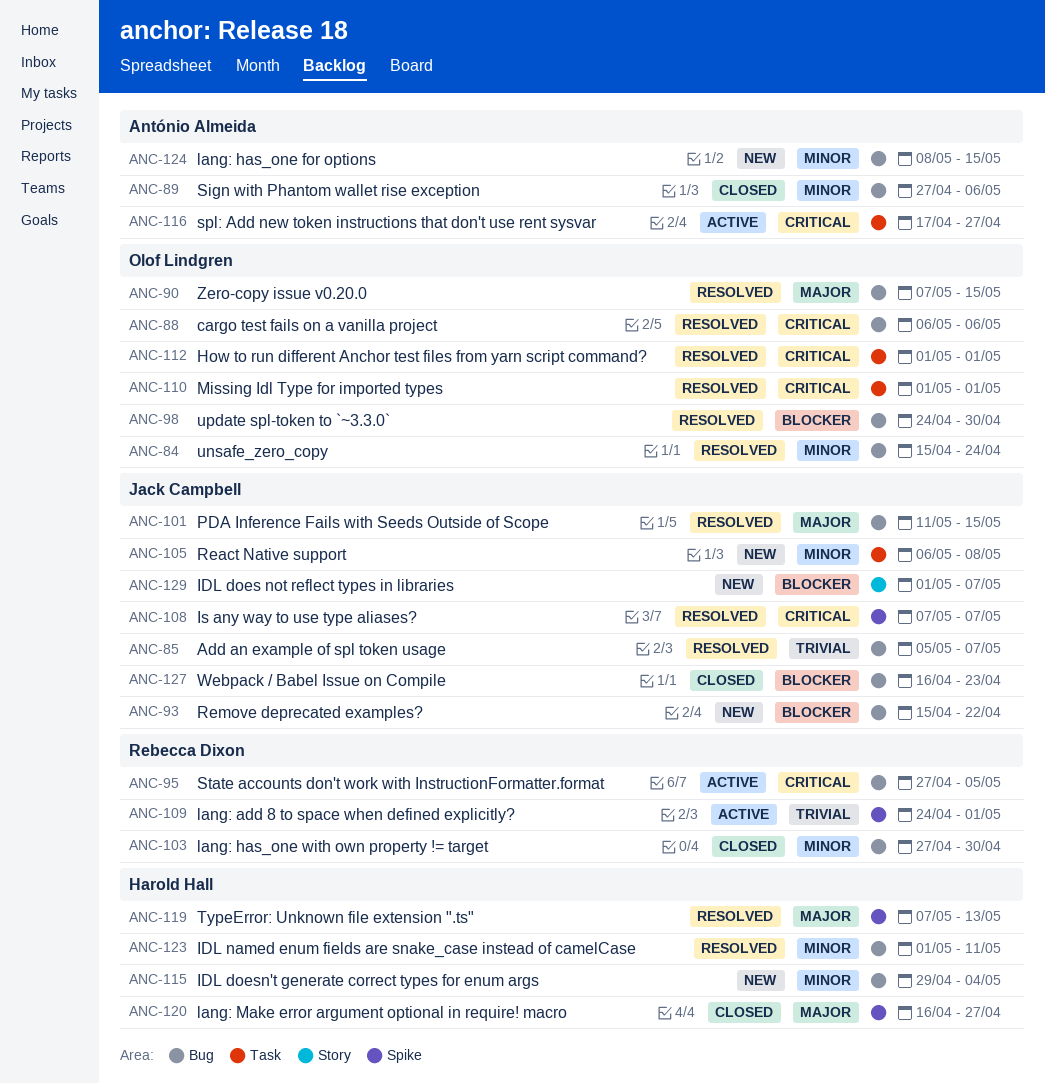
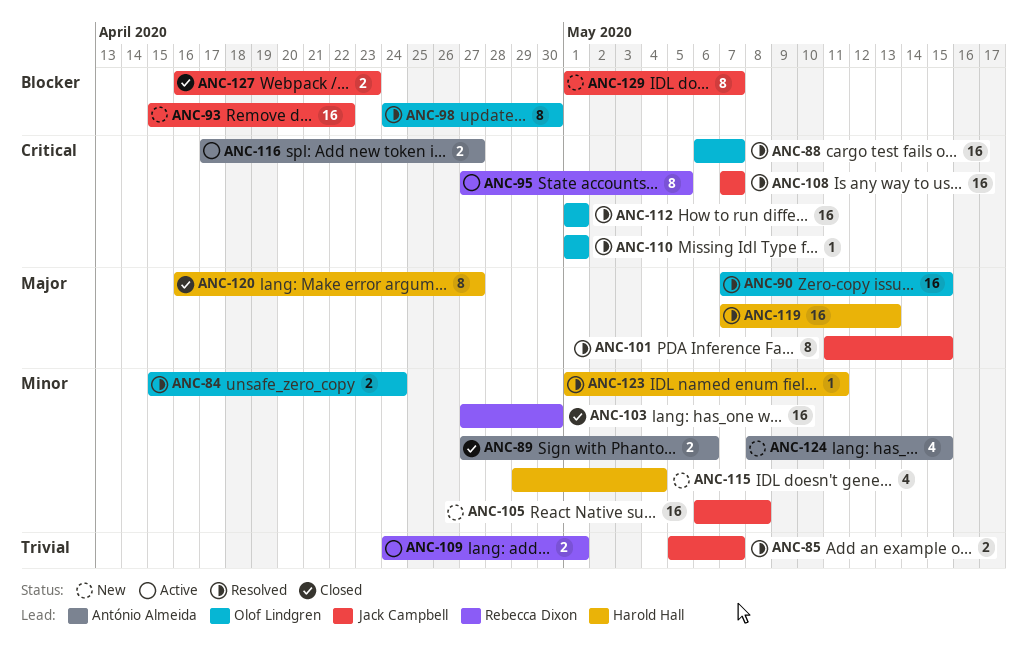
ANC-88, due: May 6 -> May 7

